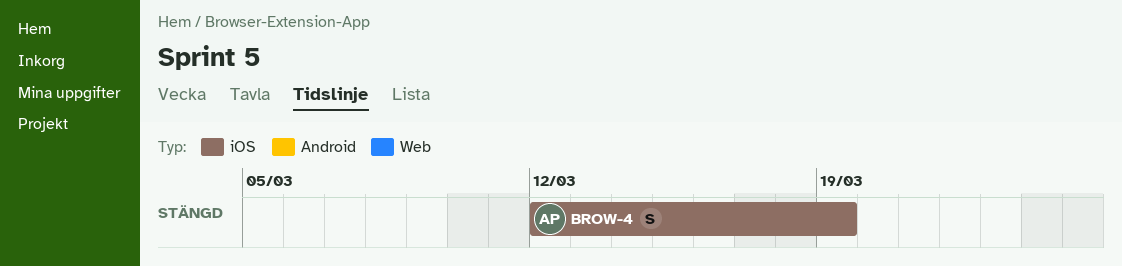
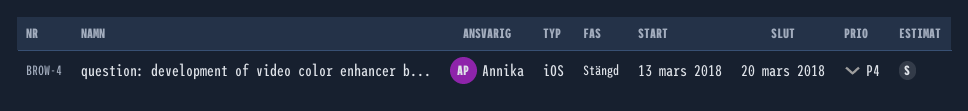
BROW-4, start: Mar 12 -> Mar 13
BROW-4, due: Mar 19 -> Mar 20

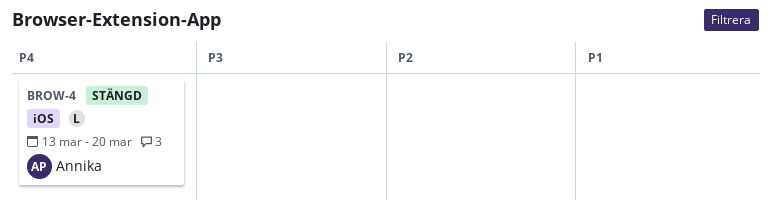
BROW-4, estimate: S -> L

